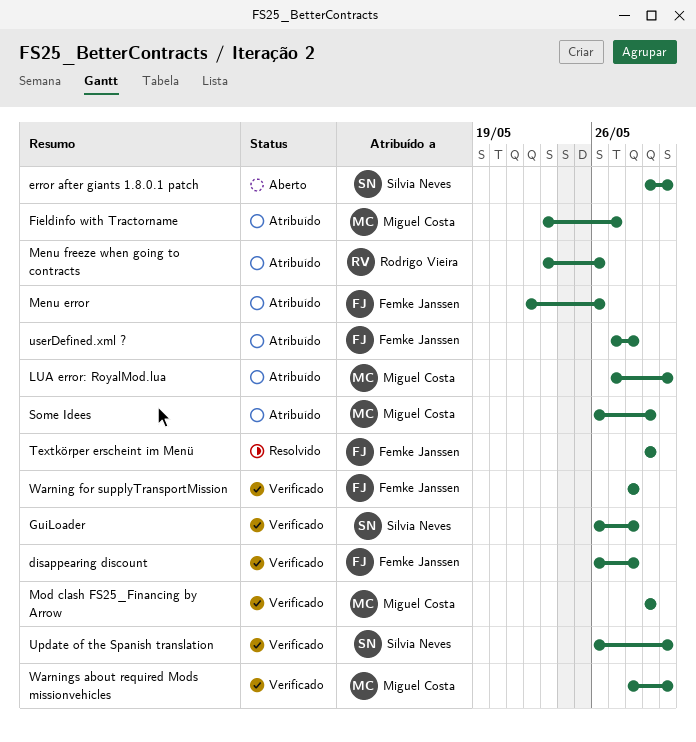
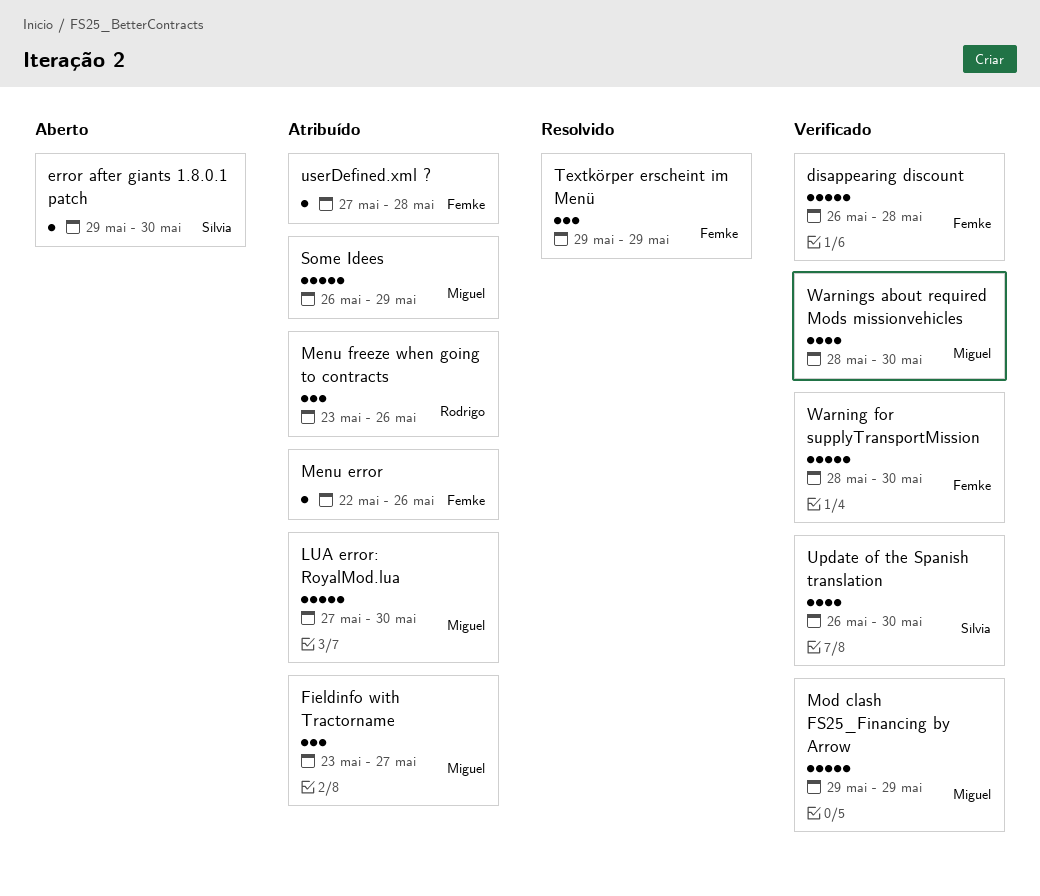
GuiLoader: present -> none
Warning for supplyTransportMission, due: May 28 -> May 30

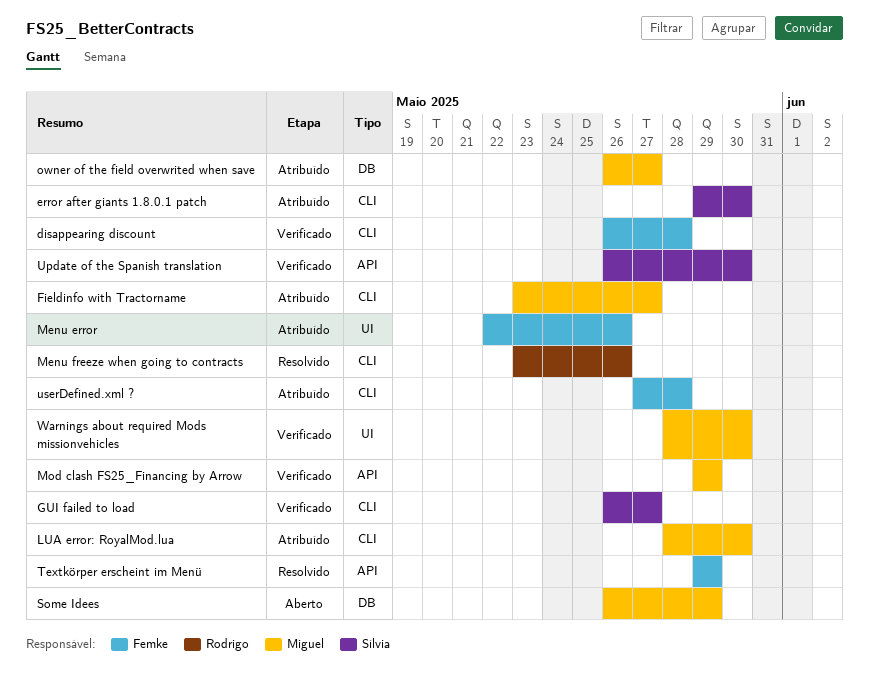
error after giants 1.8.0.1 patch, status: Aberto -> Atribuído
GUI failed to load: none -> present
LUA error: RoyalMod.lua, start: May 27 -> May 28
Menu freeze when going to contracts, status: Atribuído -> Resolvido
owner of the field overwrited when save: none -> present
Some Idees, status: Atribuído -> Aberto
Warning for supplyTransportMission: present -> none

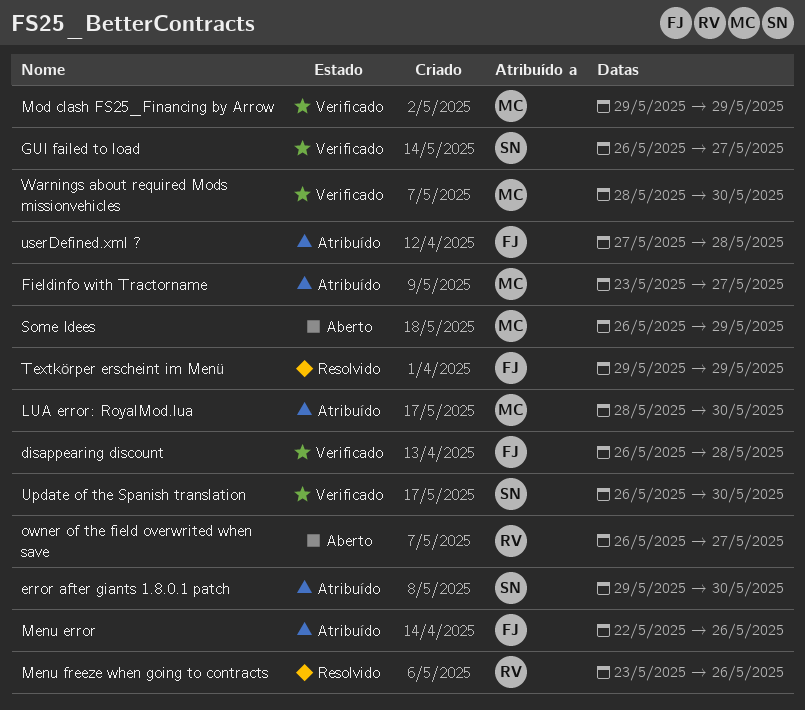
owner of the field overwrited when save, status: Atribuído -> Aberto
owner of the field overwrited when save, owner: Miguel -> Rodrigo

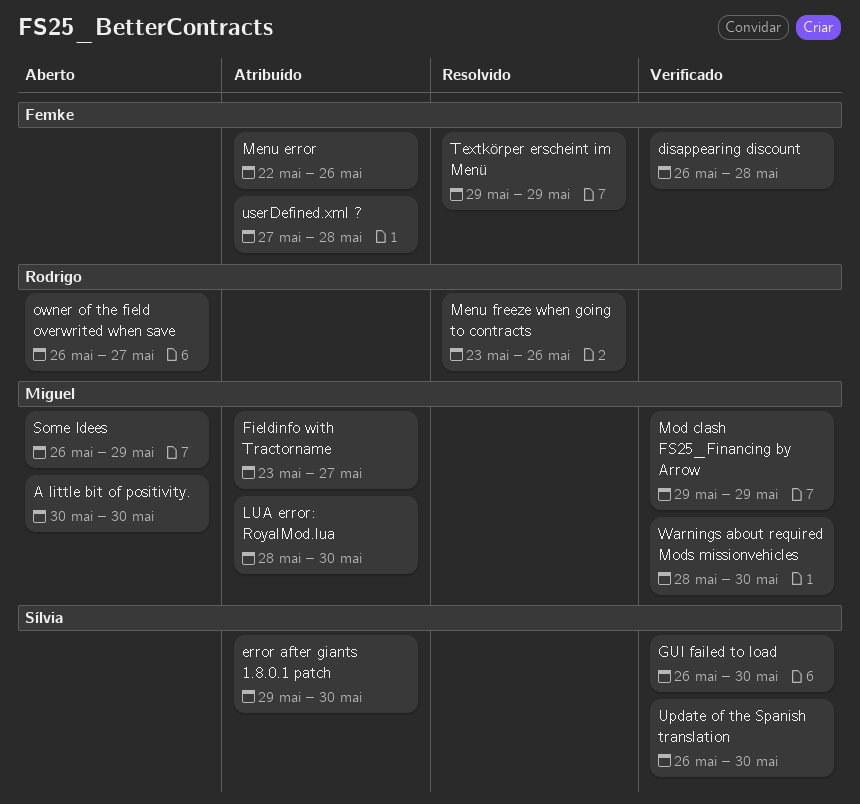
A little bit of positivity.: none -> present
GUI failed to load, due: May 27 -> May 30

